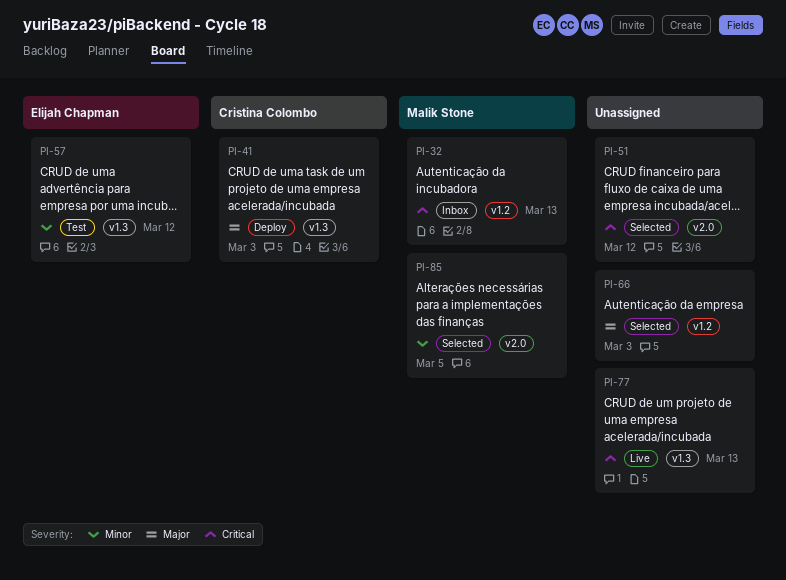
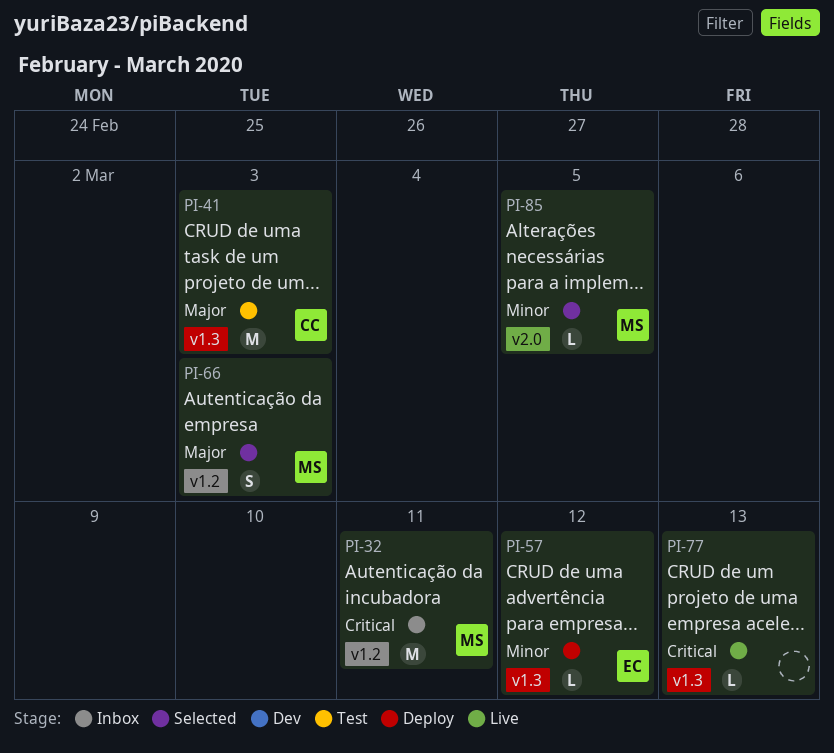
PI-32, due: Mar 13 -> Mar 11
PI-41, status: Deploy -> Test
PI-51: present -> none
PI-57, status: Test -> Deploy
PI-66, owner: none -> Malik Stone

